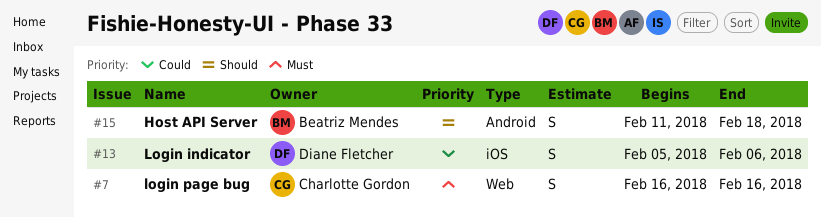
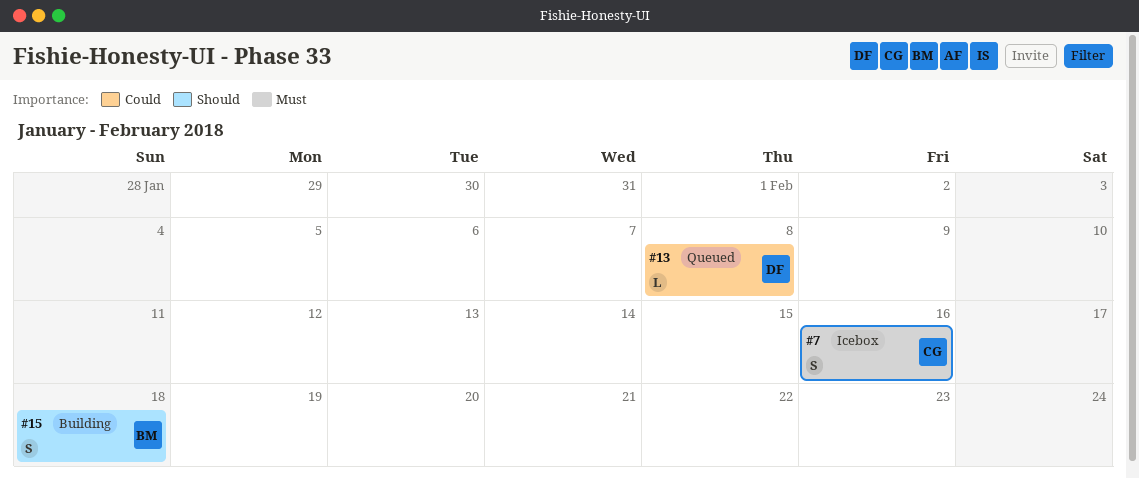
#13, estimate: S -> L
#13, due: Feb 6 -> Feb 8

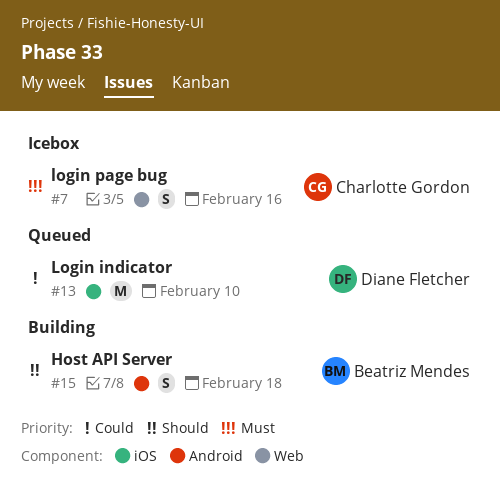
#13, estimate: L -> M
#13, due: Feb 8 -> Feb 10

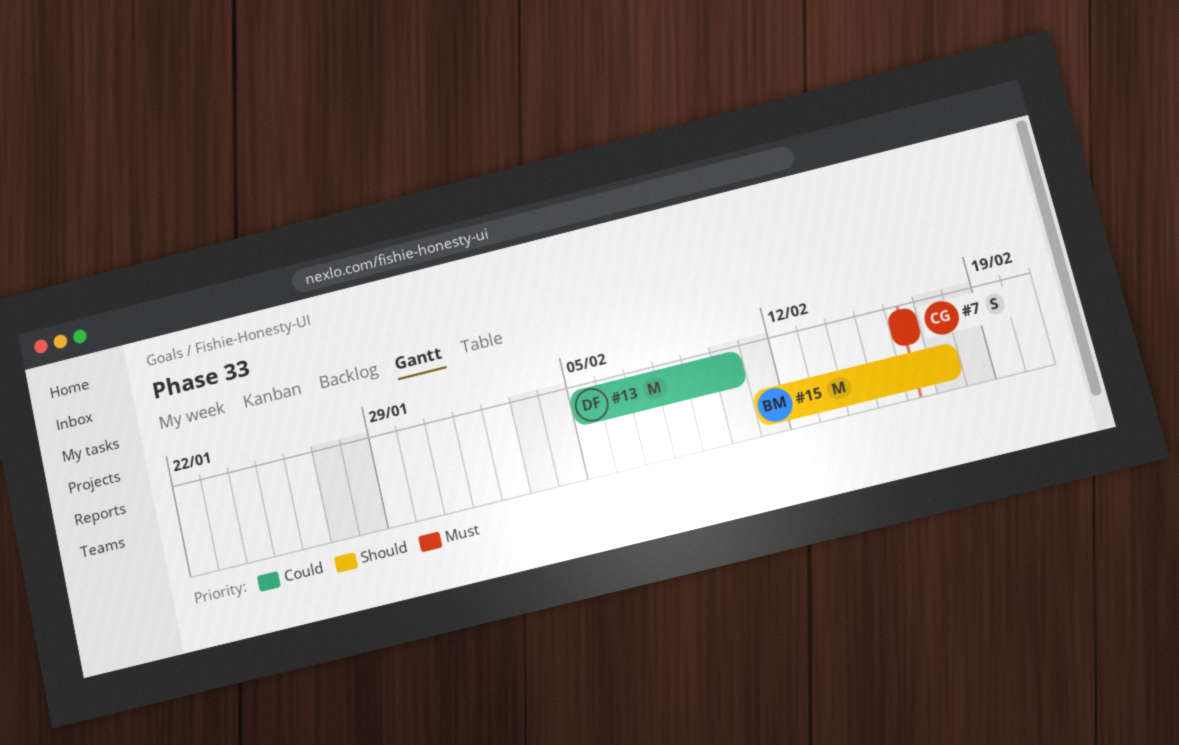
#15, estimate: S -> M
#15, due: Feb 18 -> Feb 17

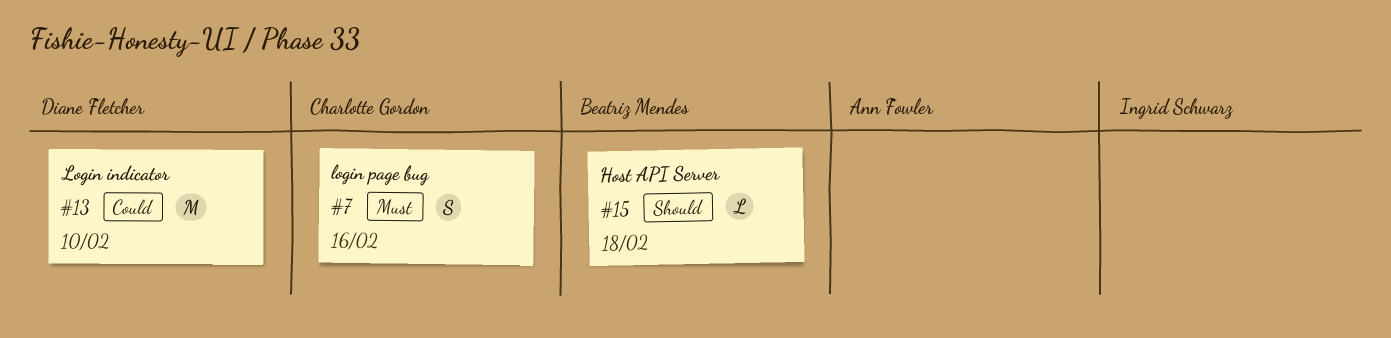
#15, estimate: M -> L
#15, due: Feb 17 -> Feb 18

